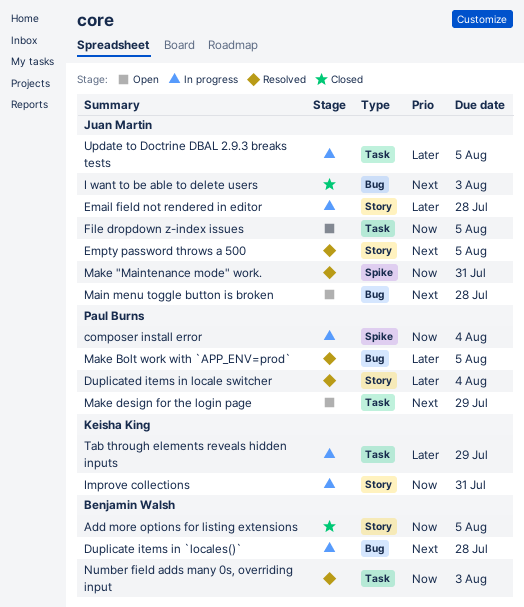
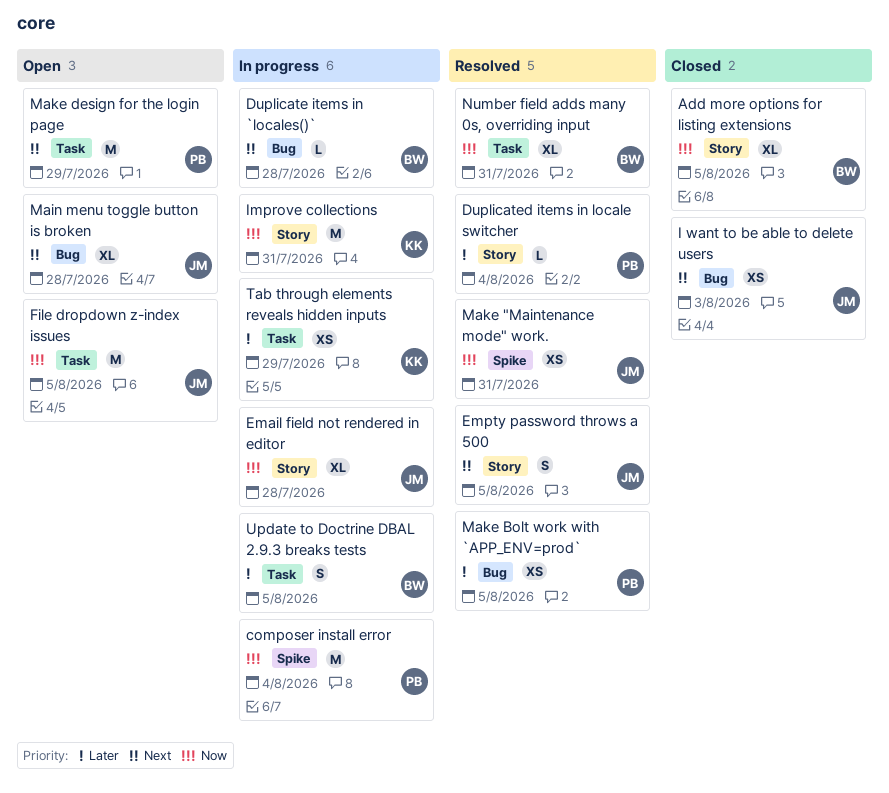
Email field not rendered in editor, priority: Later -> Now
Number field adds many 0s, overriding input, due: Aug 3 -> Jul 31
Update to Doctrine DBAL 2.9.3 breaks tests, owner: Juan Martin -> Benjamin Walsh

